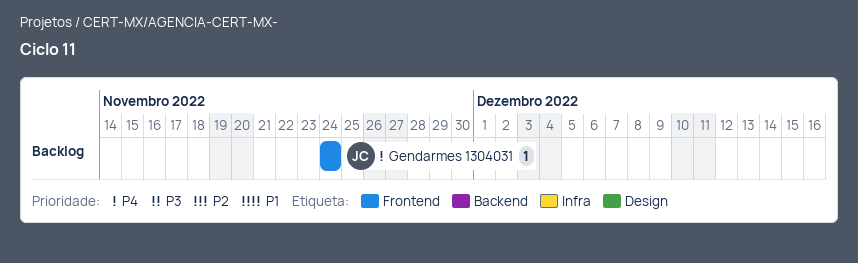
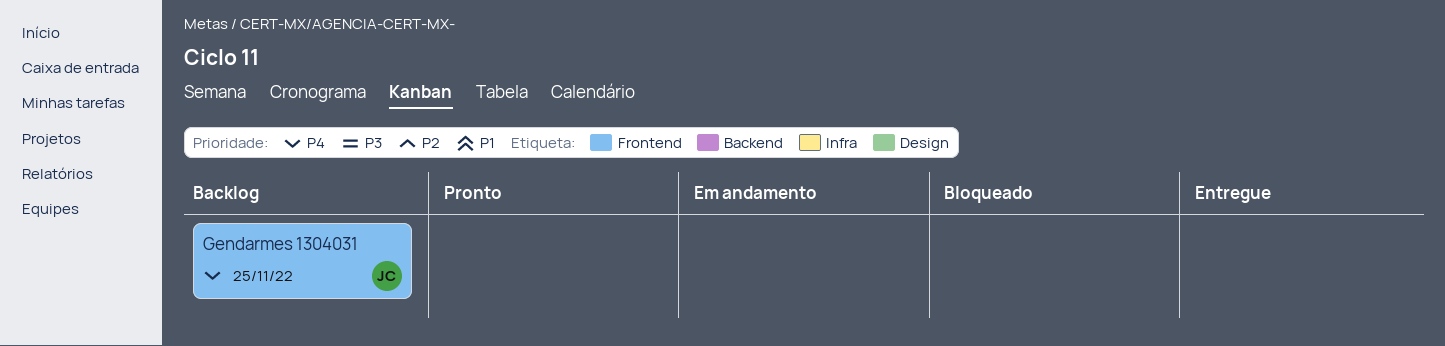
Gendarmes 1304031, due: Nov 24 -> Nov 25

